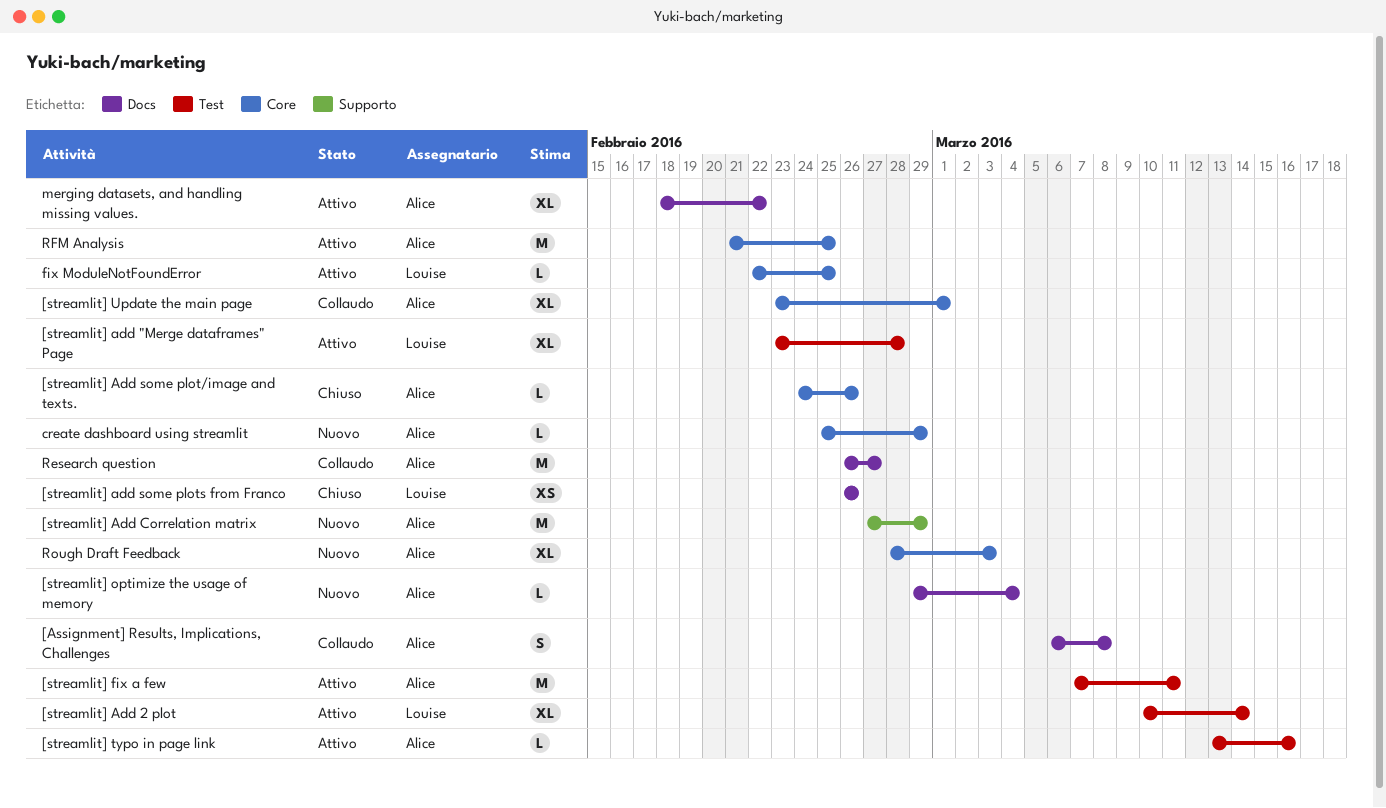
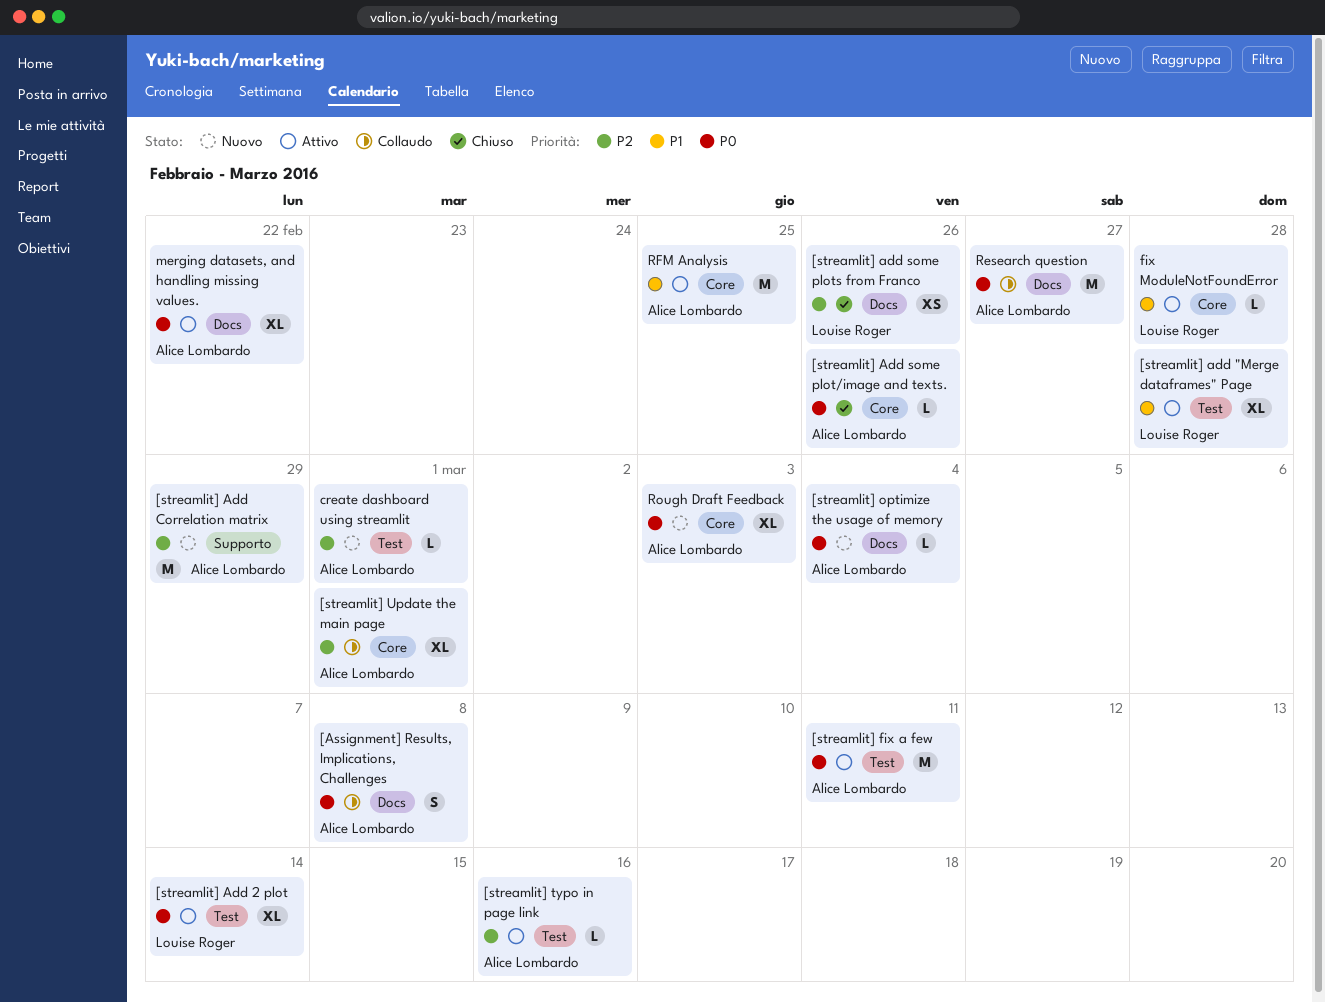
create dashboard using streamlit, label: Core -> Test
create dashboard using streamlit, due: Feb 29 -> Mar 1
fix ModuleNotFoundError, due: Feb 25 -> Feb 28

